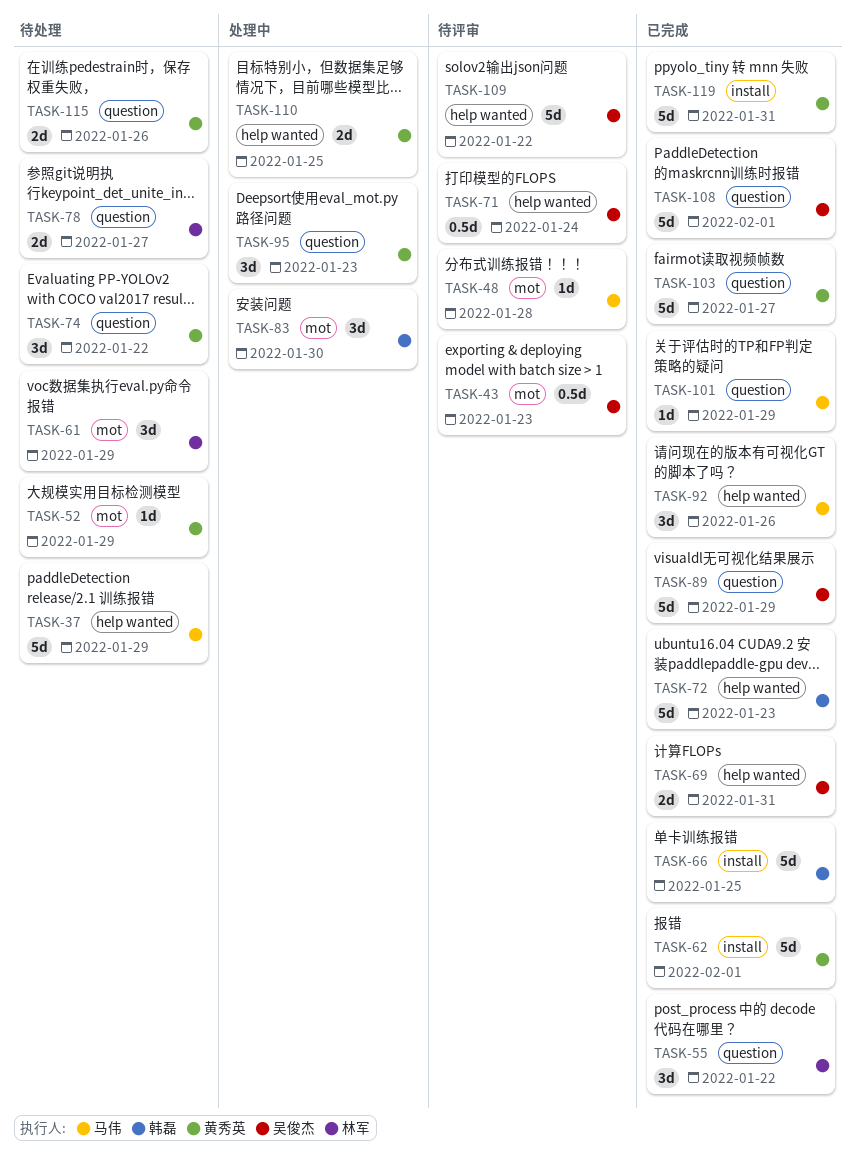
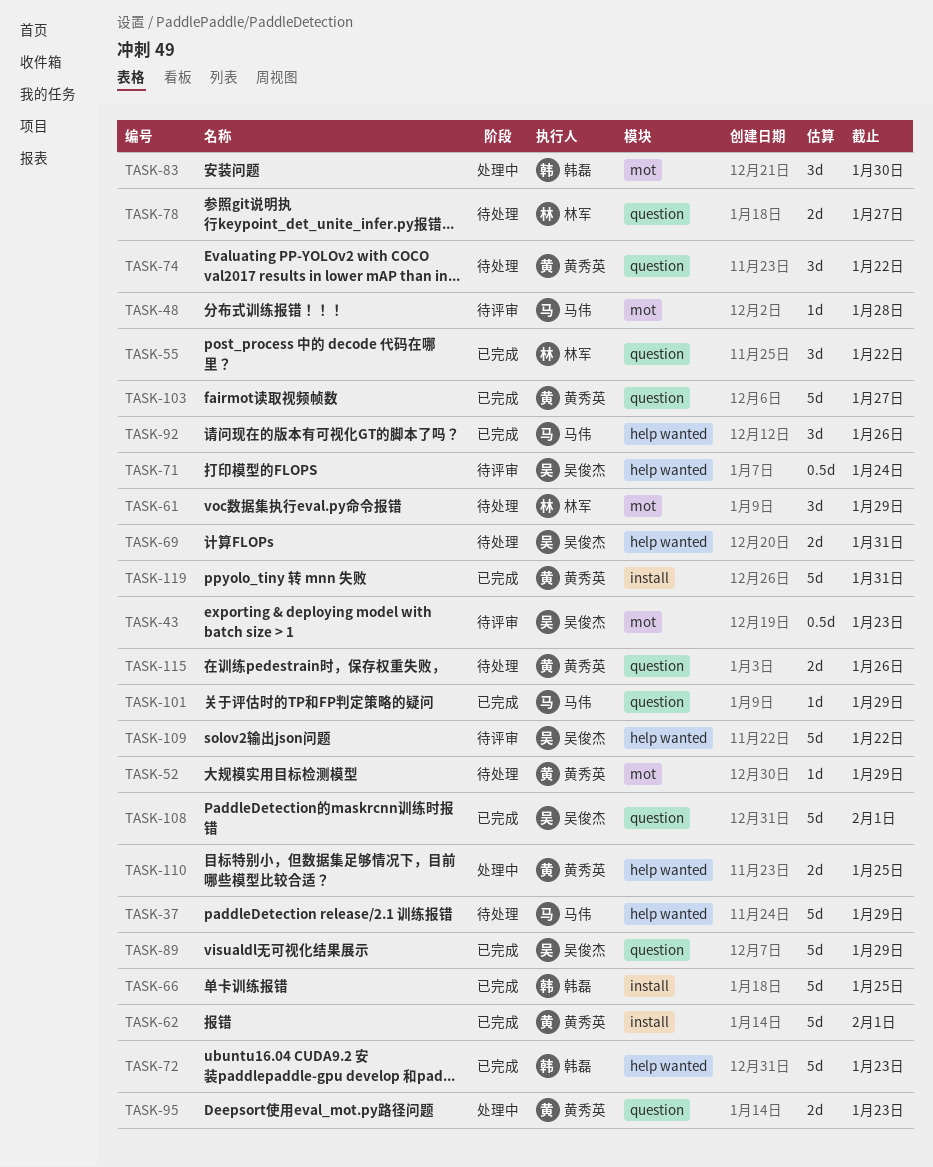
TASK-69, status: 已完成 -> 待处理
TASK-95, estimate: 3d -> 2d

